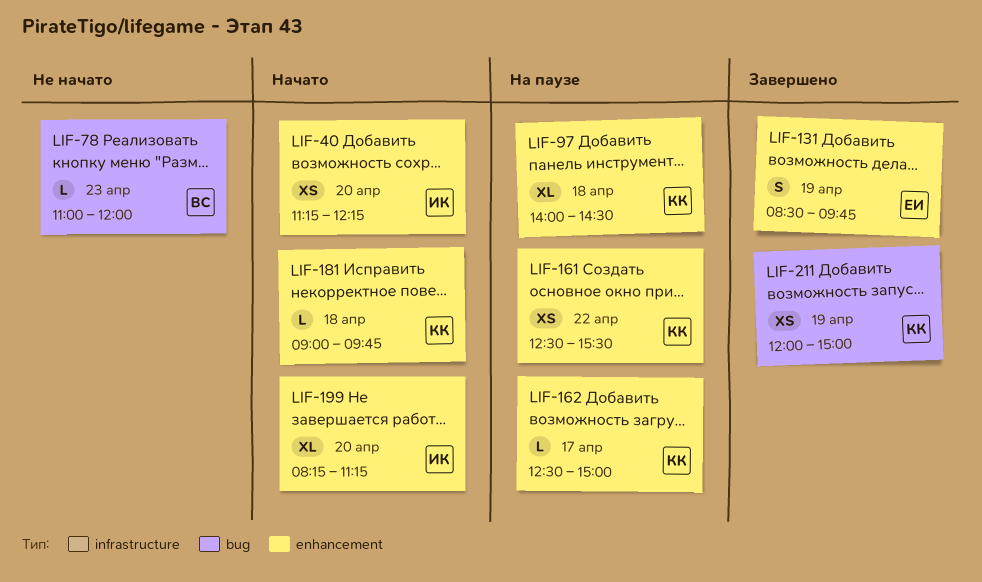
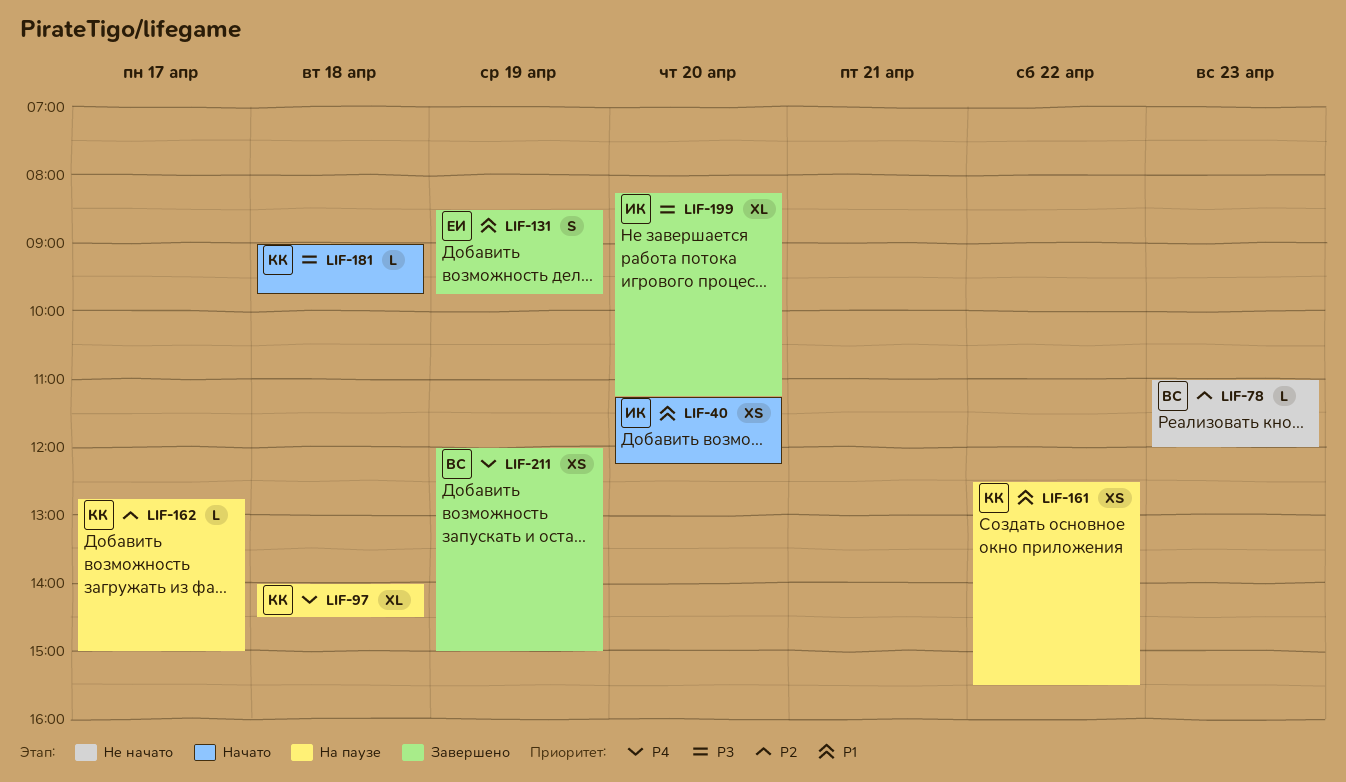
LIF-162, begins: 12:30 -> 12:45
LIF-199, status: Начато -> Завершено
LIF-211, owner: КК -> ВС

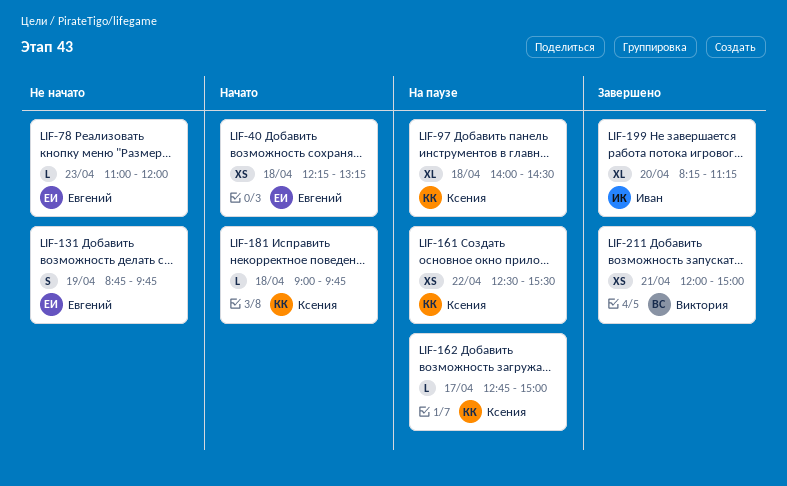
LIF-40, owner: Иван -> Евгений
LIF-40, day: Apr 20 -> Apr 18
LIF-40, begins: 11:15 -> 12:15
LIF-40, ends: 12:15 -> 13:15
LIF-78, owner: Виктория -> Евгений
LIF-131, status: Завершено -> Не начато
LIF-131, begins: 08:30 -> 08:45
LIF-211, day: Apr 19 -> Apr 21

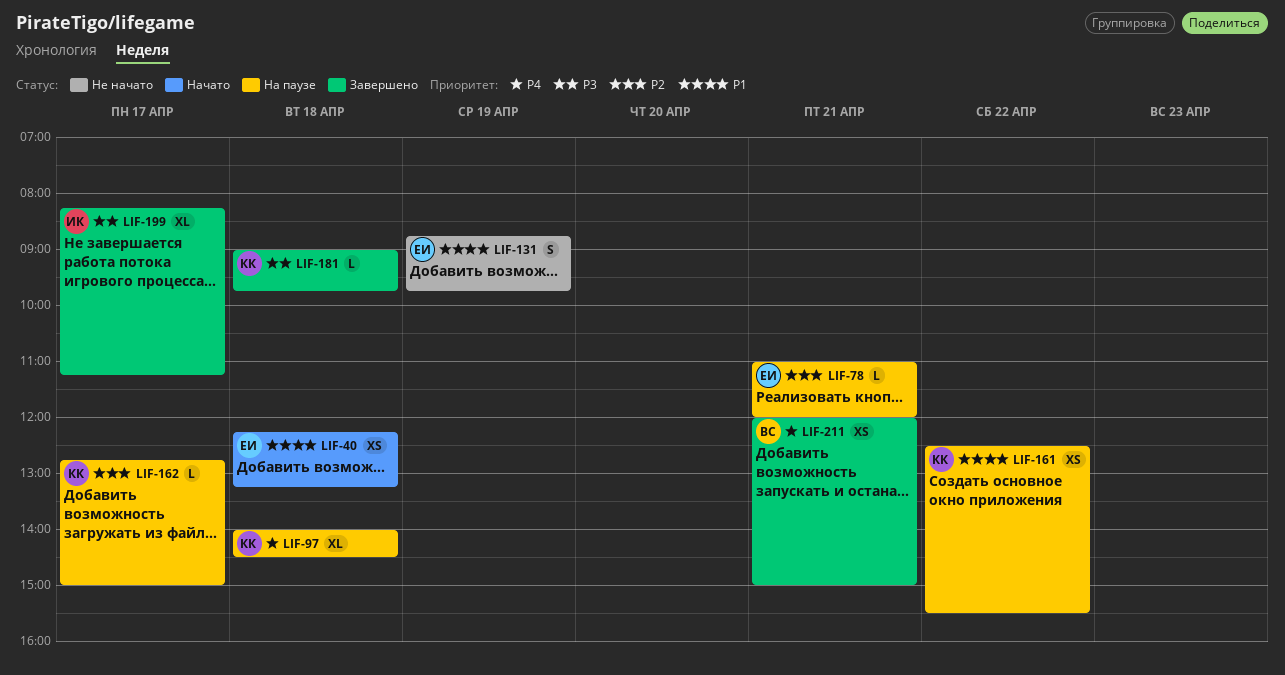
LIF-78, status: Не начато -> На паузе
LIF-78, day: Apr 23 -> Apr 21
LIF-181, status: Начато -> Завершено
LIF-199, day: Apr 20 -> Apr 17

